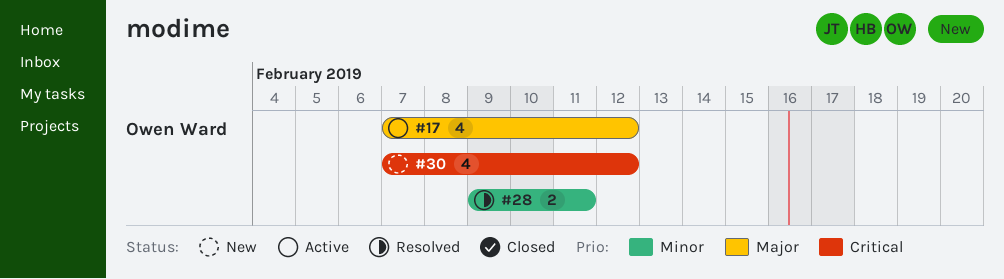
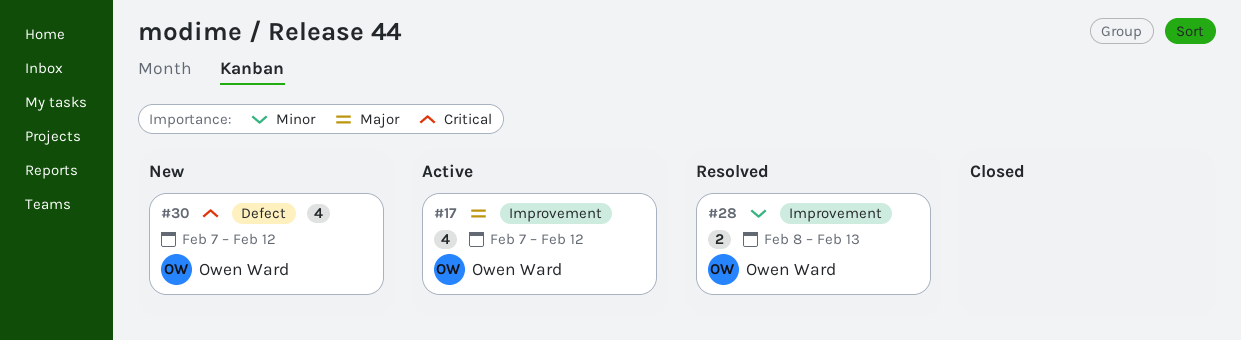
#28, start: Feb 9 -> Feb 8
#28, due: Feb 11 -> Feb 13

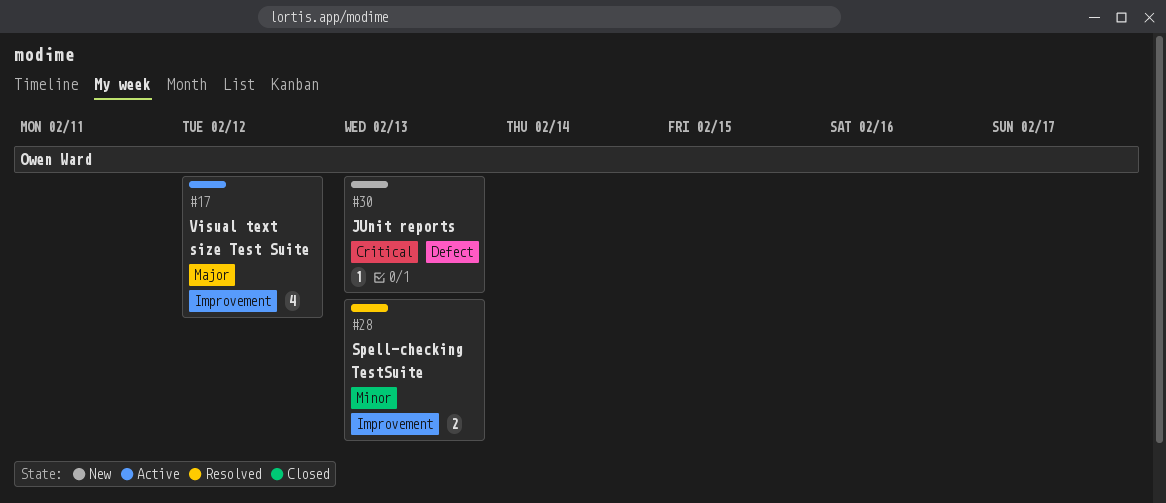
#30, estimate: 4 -> 1
#30, due: Feb 12 -> Feb 13

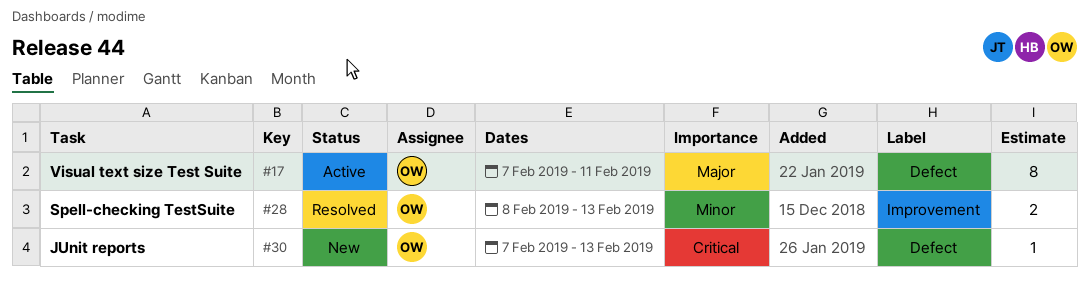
#17, label: Improvement -> Defect
#17, estimate: 4 -> 8
#17, due: Feb 12 -> Feb 11

